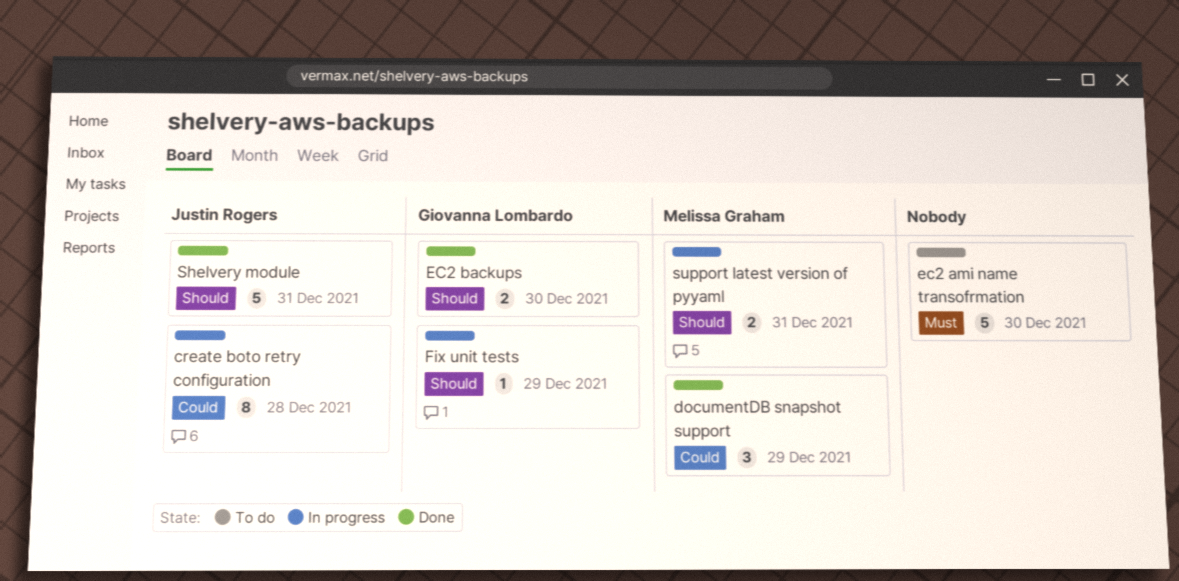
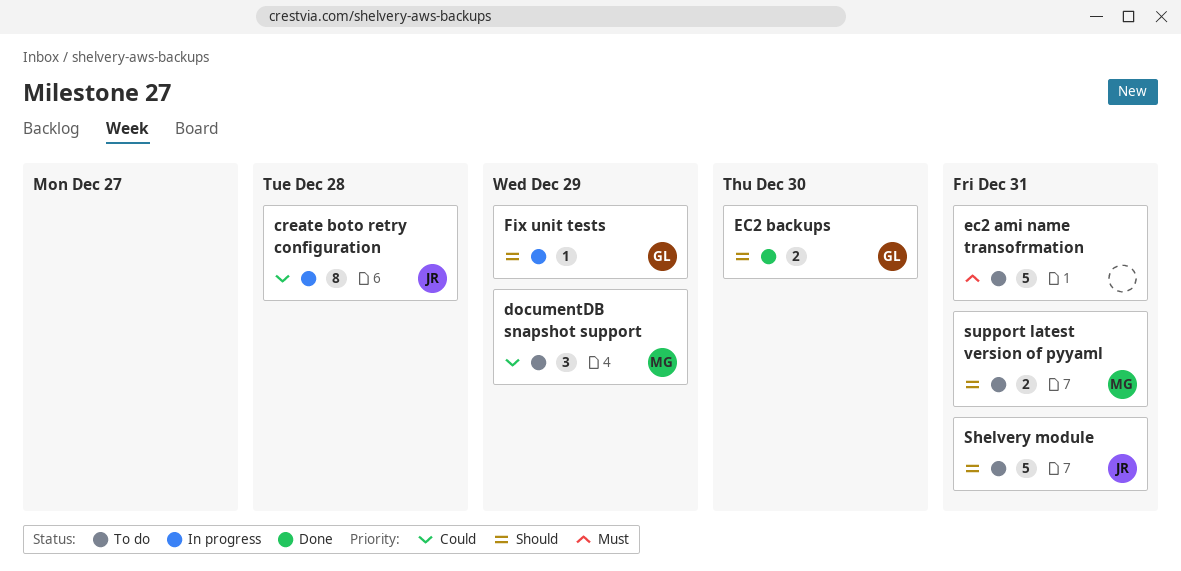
documentDB snapshot support, status: Done -> To do
ec2 ami name transofrmation, due: Dec 30 -> Dec 31
Shelvery module, status: Done -> To do
support latest version of pyyaml, status: In progress -> To do

